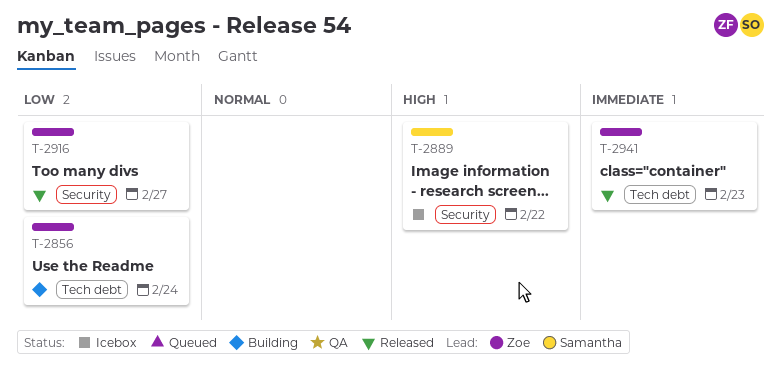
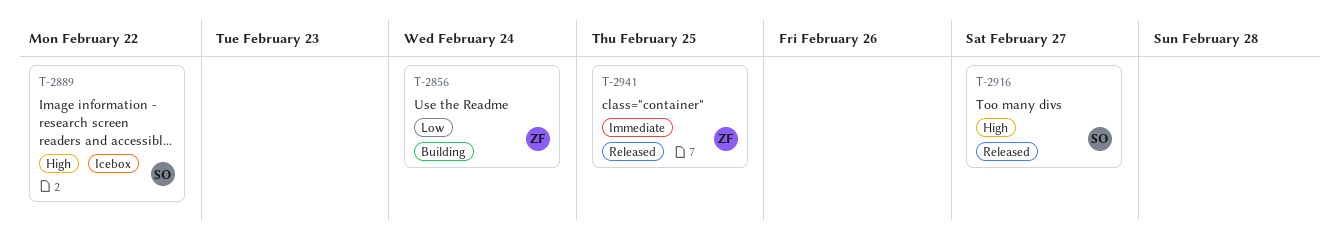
T-2916, owner: Zoe -> Samantha
T-2916, priority: Low -> High
T-2941, due: Feb 23 -> Feb 25

